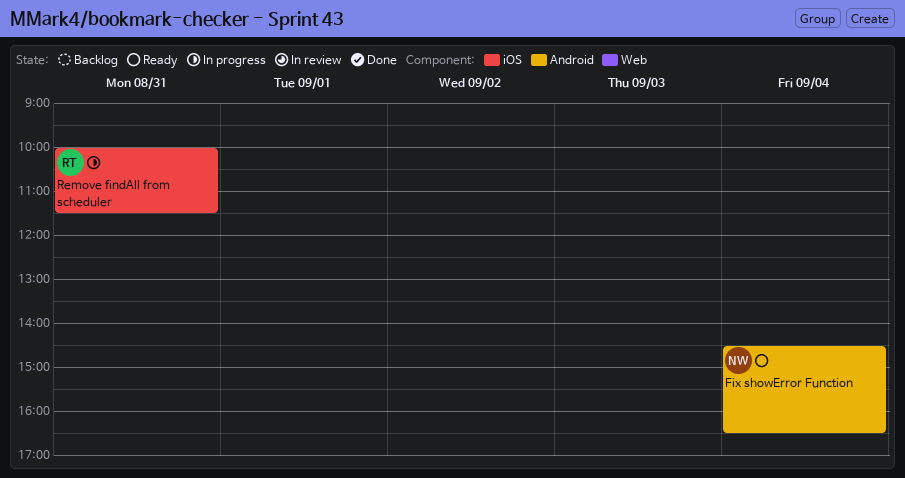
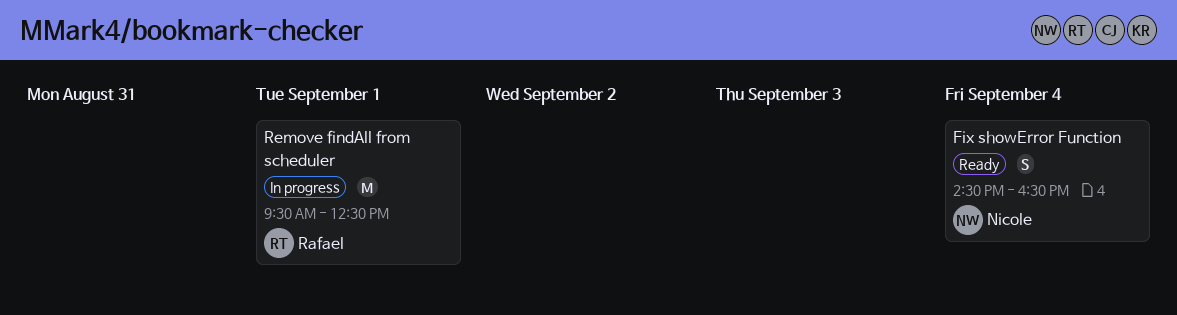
Remove findAll from scheduler, day: Aug 31 -> Sep 1
Remove findAll from scheduler, begins: 10:00 -> 09:30
Remove findAll from scheduler, ends: 11:30 -> 12:30

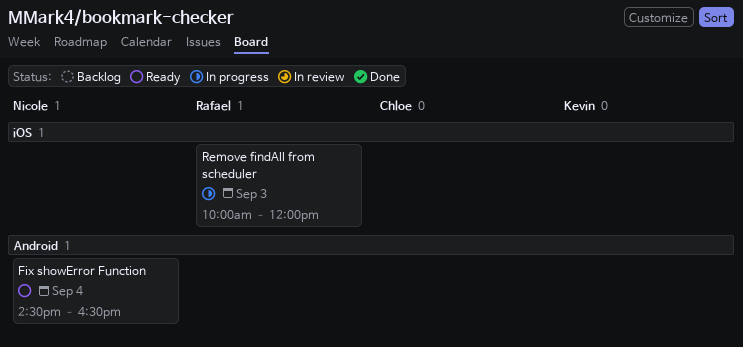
Remove findAll from scheduler, day: Sep 1 -> Sep 3
Remove findAll from scheduler, begins: 09:30 -> 10:00
Remove findAll from scheduler, ends: 12:30 -> 12:00

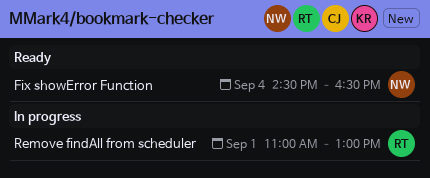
Remove findAll from scheduler, day: Sep 3 -> Sep 1
Remove findAll from scheduler, begins: 10:00 -> 11:00
Remove findAll from scheduler, ends: 12:00 -> 13:00

